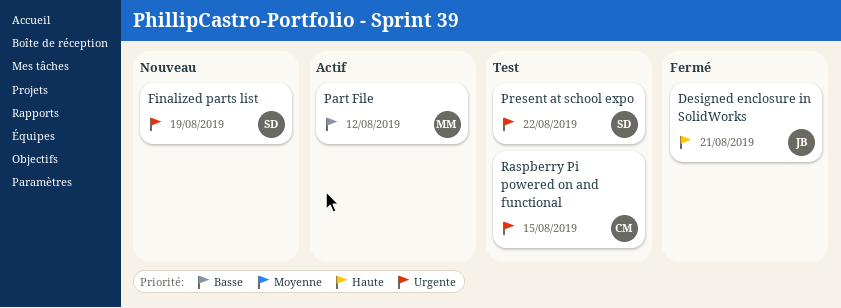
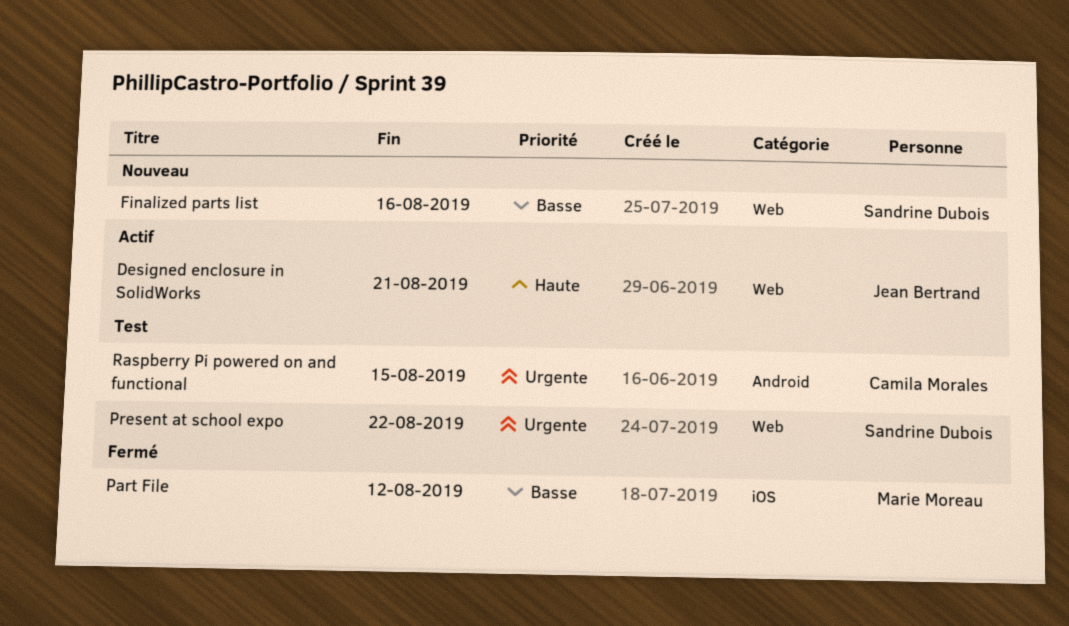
Designed enclosure in SolidWorks, status: Fermé -> Actif
Finalized parts list, priority: Urgente -> Basse
Finalized parts list, due: Aug 19 -> Aug 16
Part File, status: Actif -> Fermé

